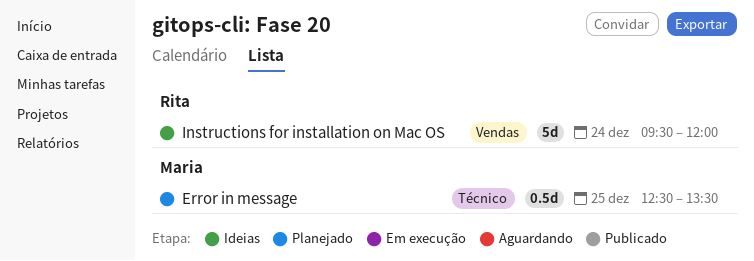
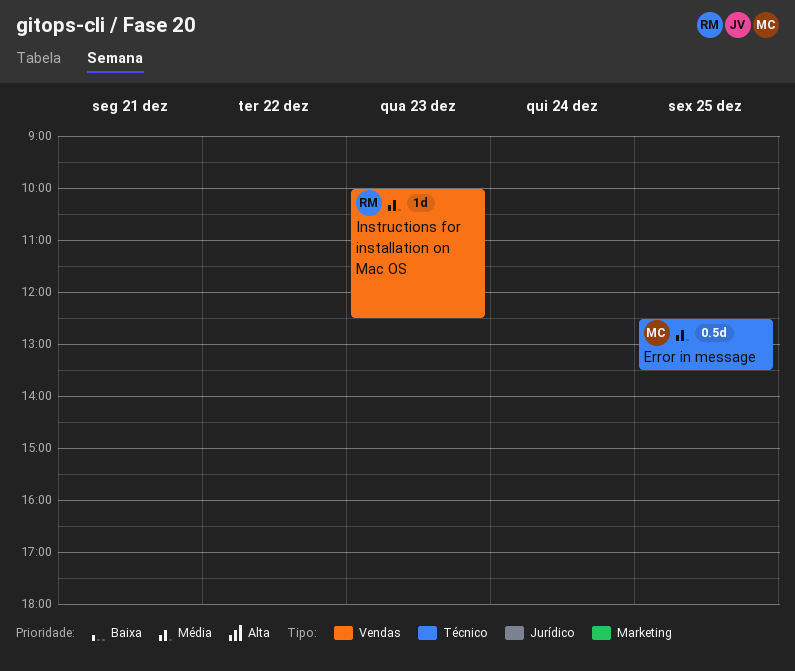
Instructions for installation on Mac OS, estimate: 5d -> 1d
Instructions for installation on Mac OS, day: Dec 24 -> Dec 23
Instructions for installation on Mac OS, begins: 09:30 -> 10:00
Instructions for installation on Mac OS, ends: 12:00 -> 12:30

